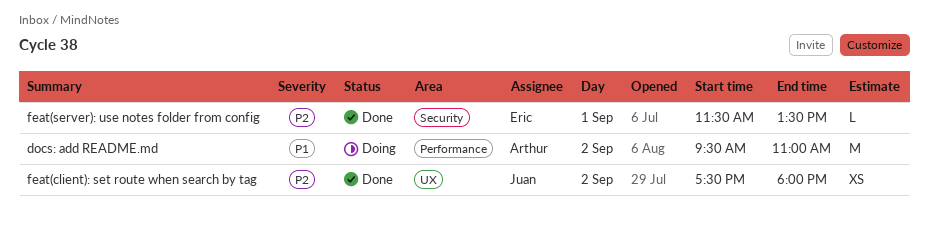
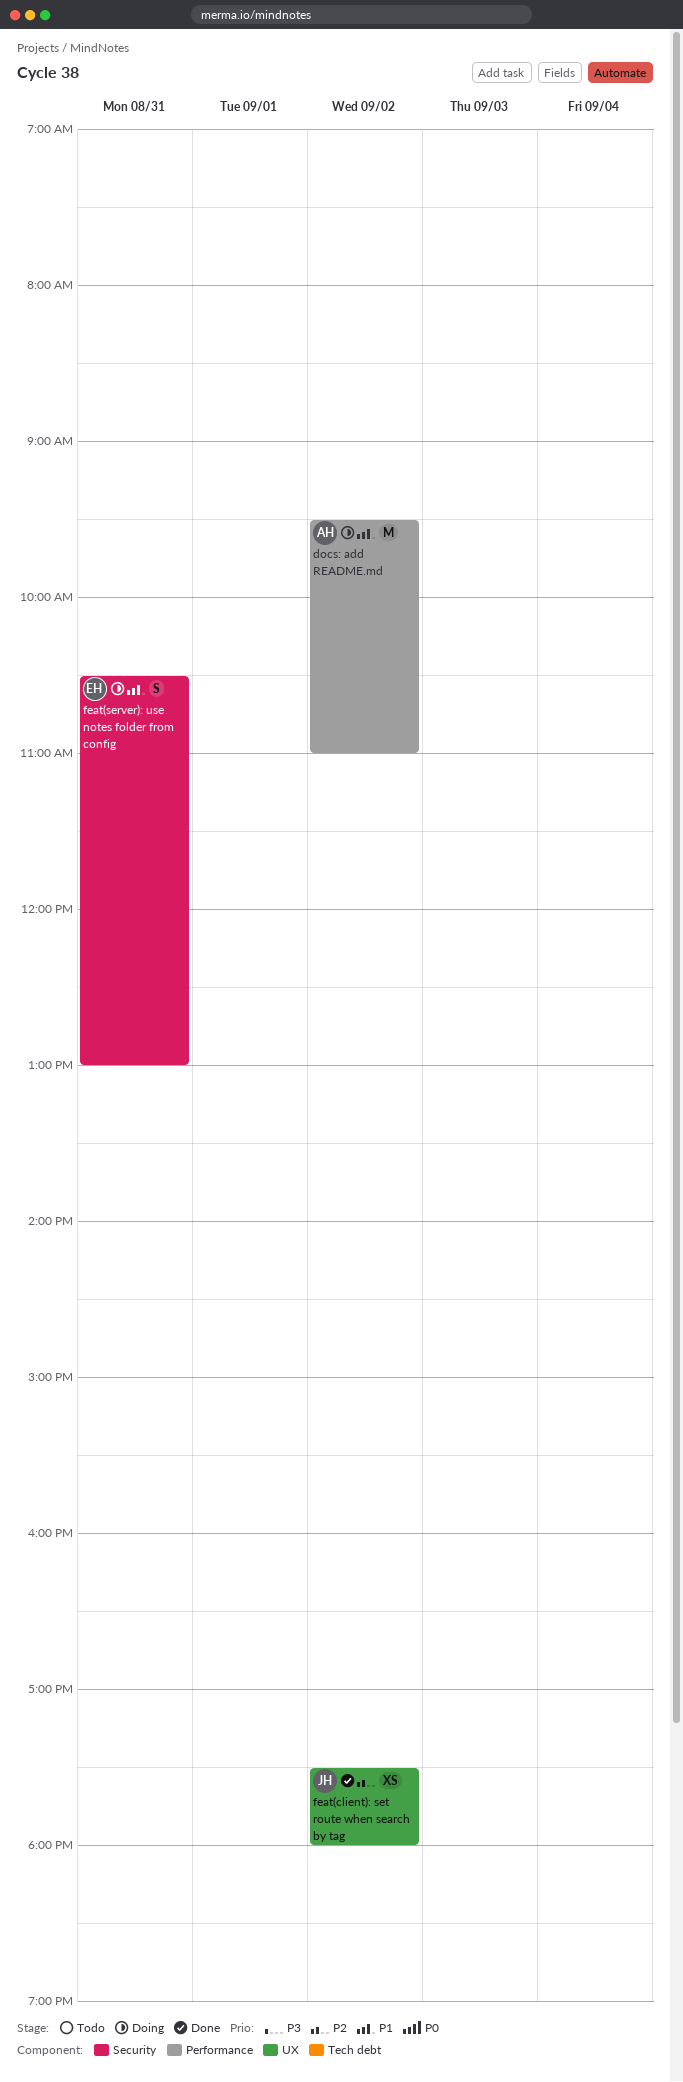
feat(server): use notes folder from config, status: Done -> Doing
feat(server): use notes folder from config, priority: P2 -> P1
feat(server): use notes folder from config, estimate: L -> S
feat(server): use notes folder from config, day: Sep 1 -> Aug 31
feat(server): use notes folder from config, begins: 11:30 -> 10:30
feat(server): use notes folder from config, ends: 13:30 -> 13:00

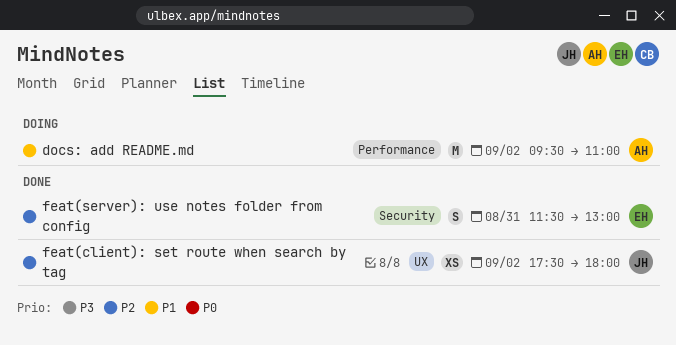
feat(server): use notes folder from config, status: Doing -> Done
feat(server): use notes folder from config, priority: P1 -> P2
feat(server): use notes folder from config, begins: 10:30 -> 11:30

